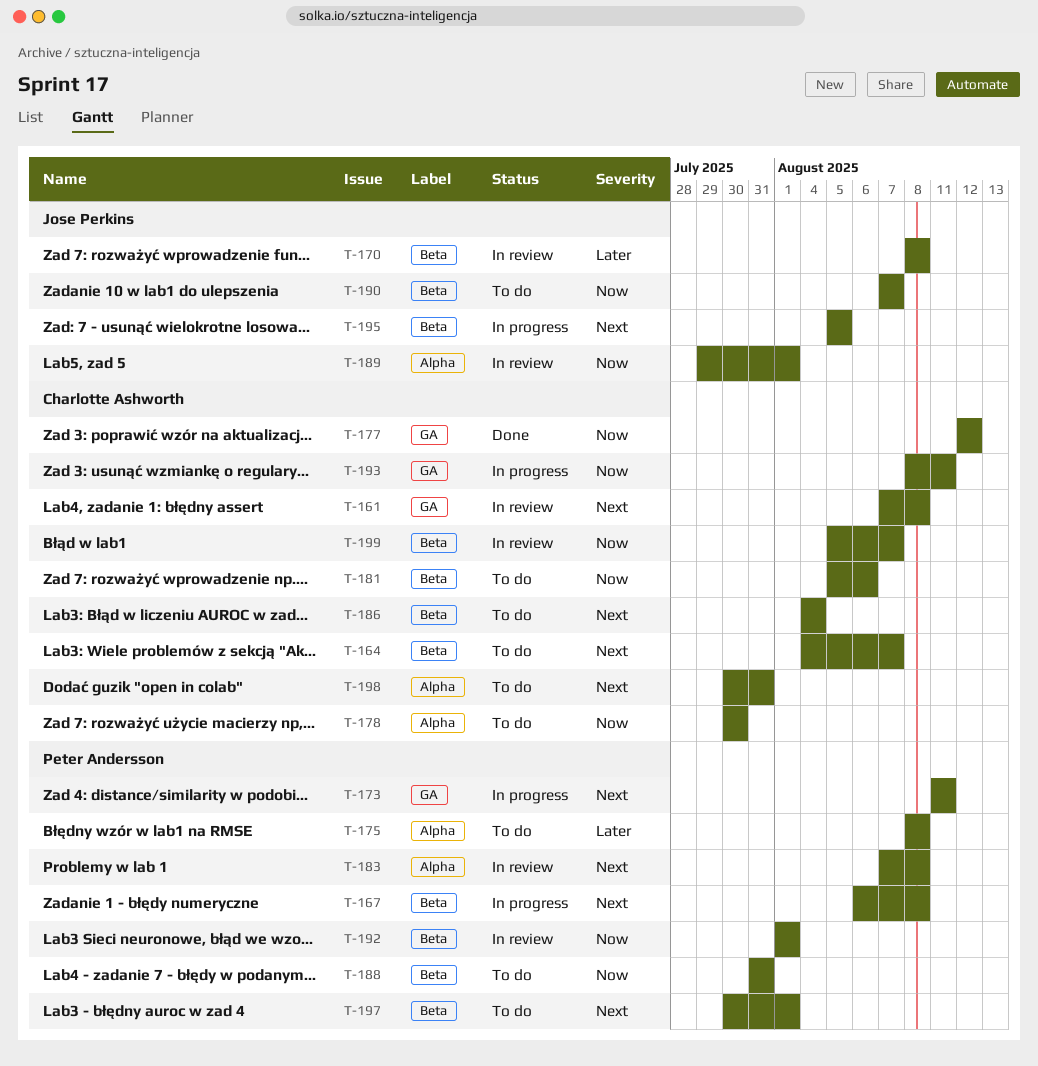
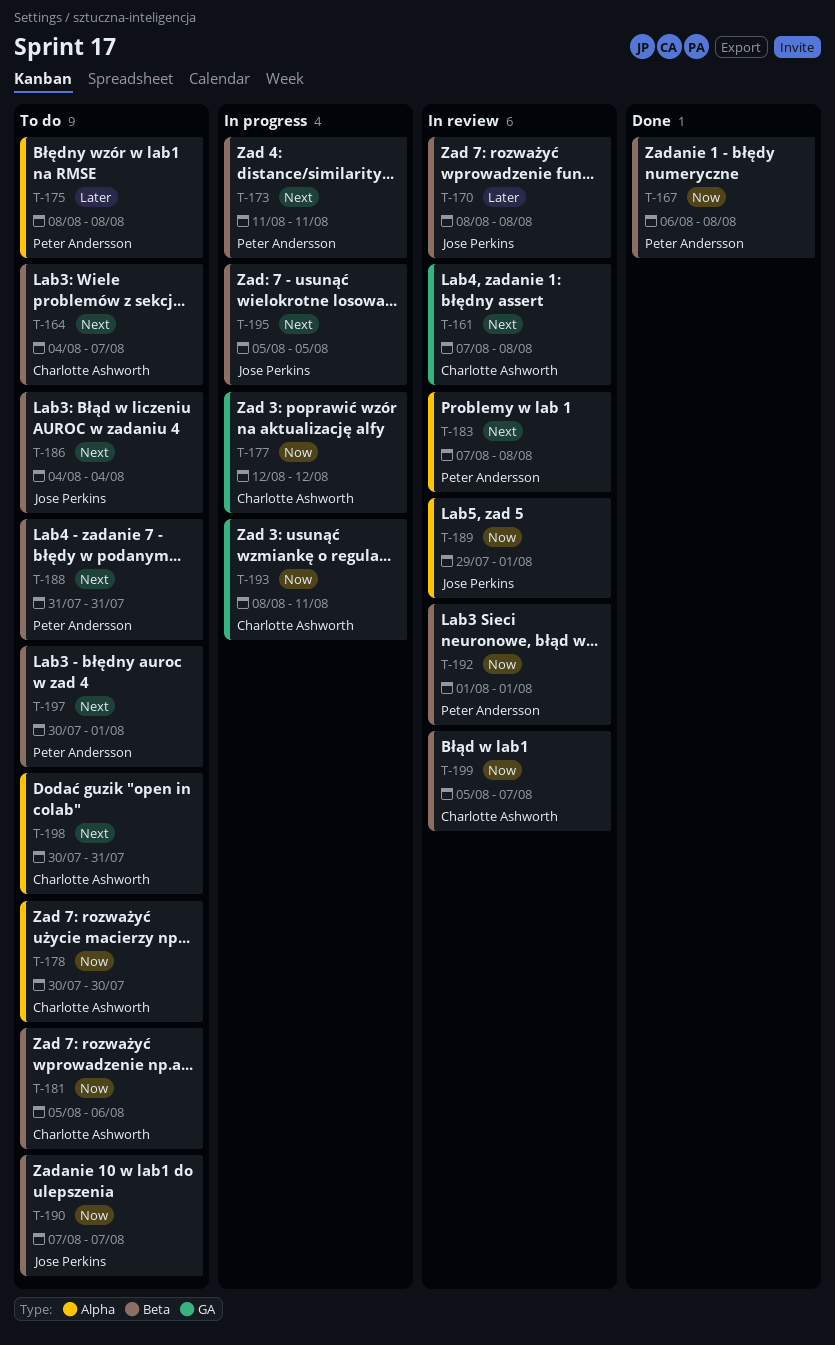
T-167, status: In progress -> Done
T-167, priority: Next -> Now
T-173, label: GA -> Beta
T-177, status: Done -> In progress
T-186, owner: Charlotte Ashworth -> Jose Perkins
T-188, priority: Now -> Next

